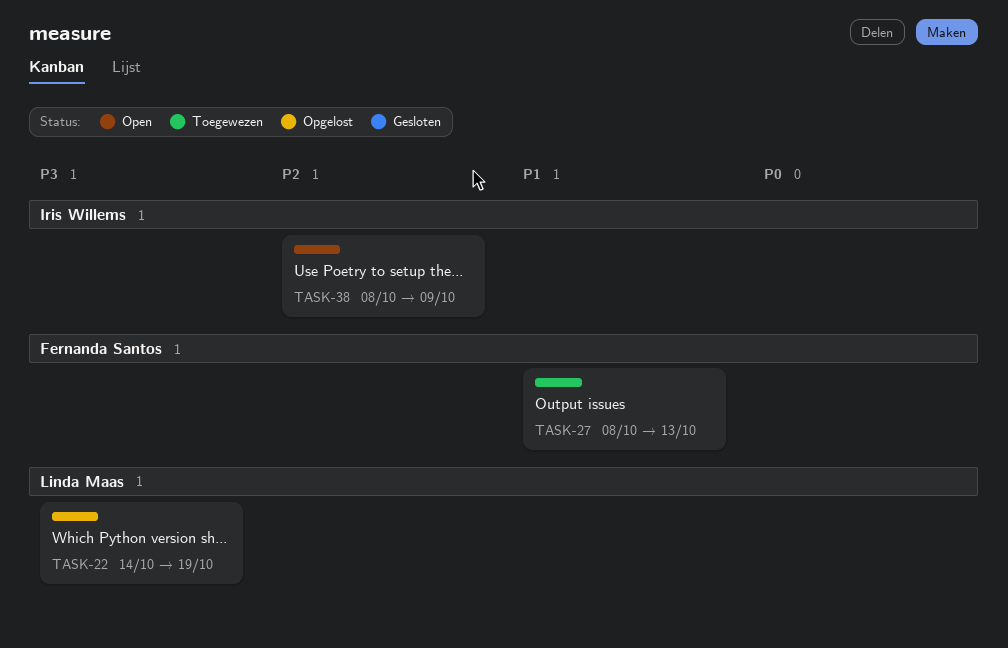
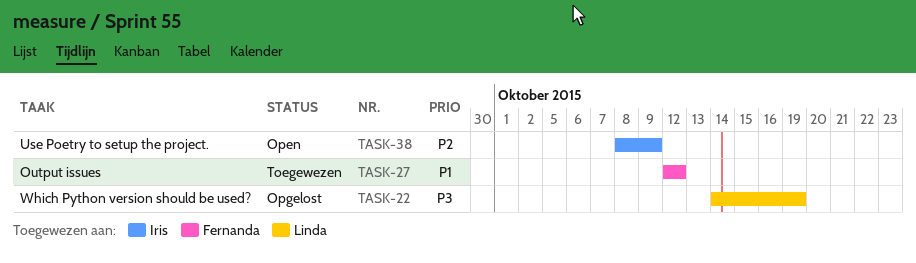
TASK-27, start: Oct 8 -> Oct 12
TASK-27, due: Oct 13 -> Oct 12

